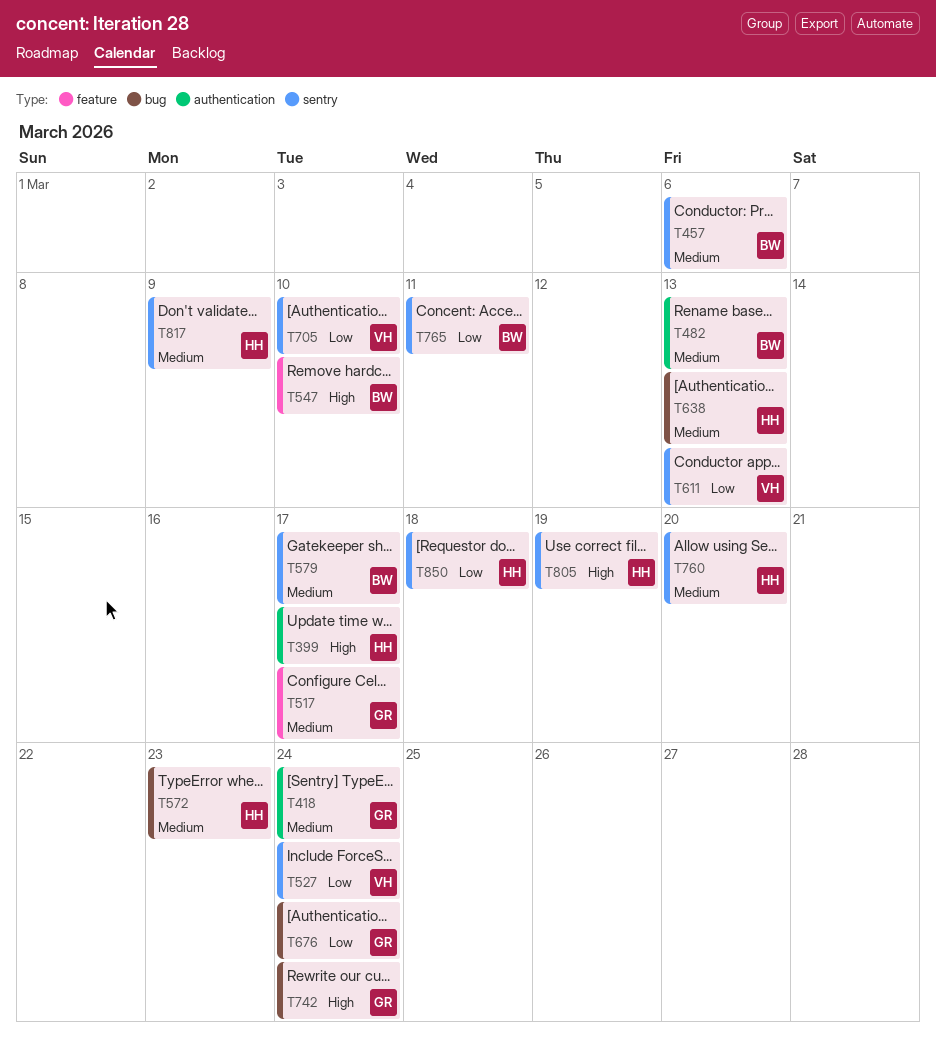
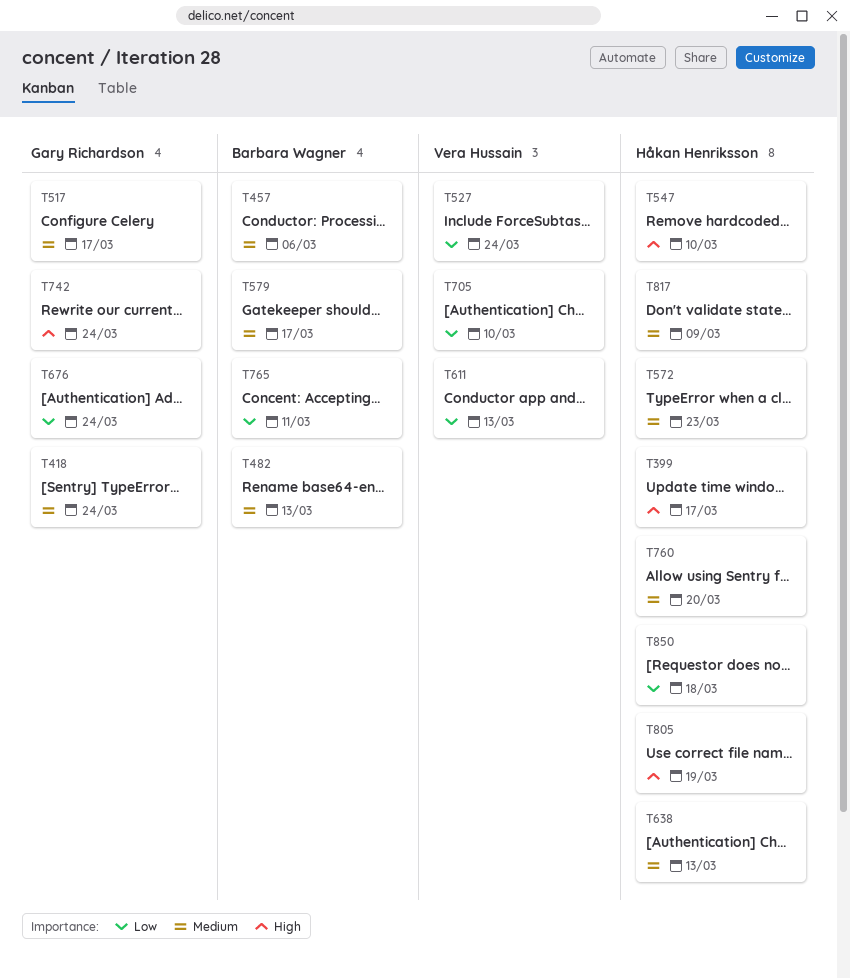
T547, owner: Barbara Wagner -> Håkan Henriksson

